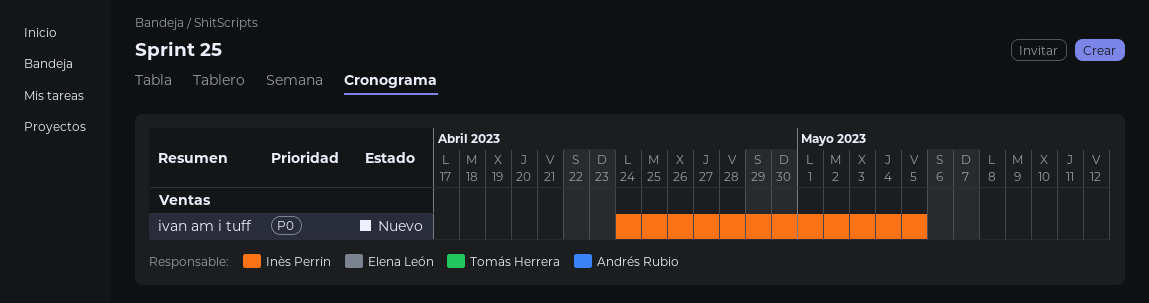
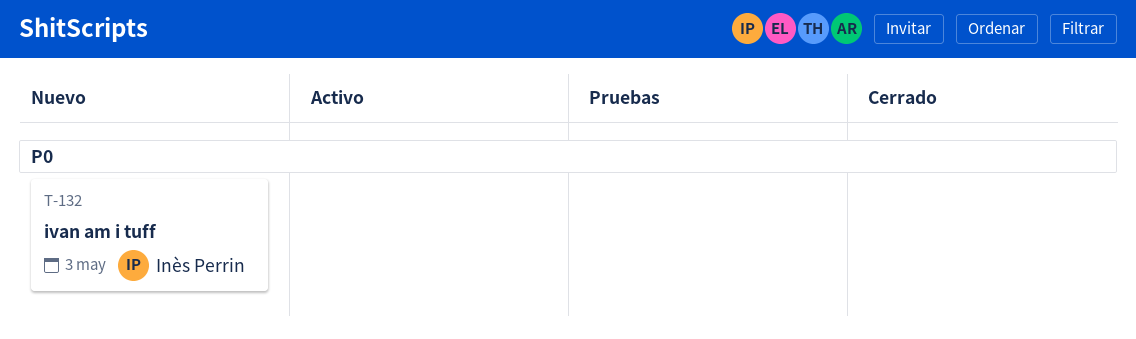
ivan am i tuff, due: May 5 -> May 3

